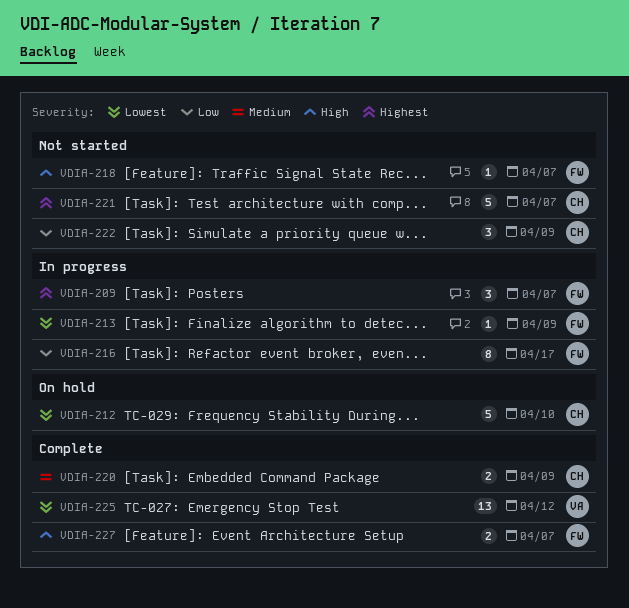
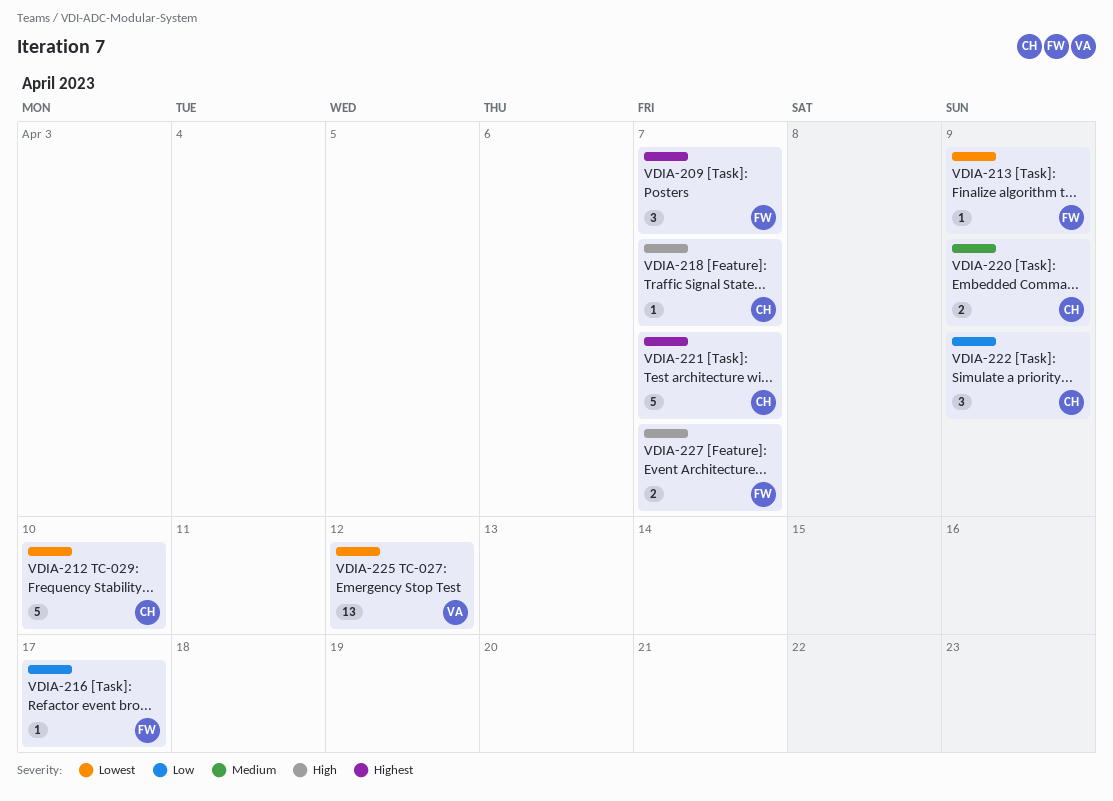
VDIA-216, estimate: 8 -> 1
VDIA-218, owner: FW -> CH

